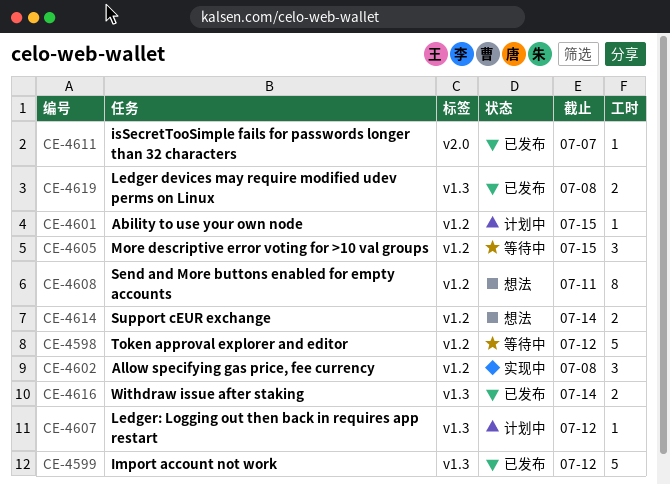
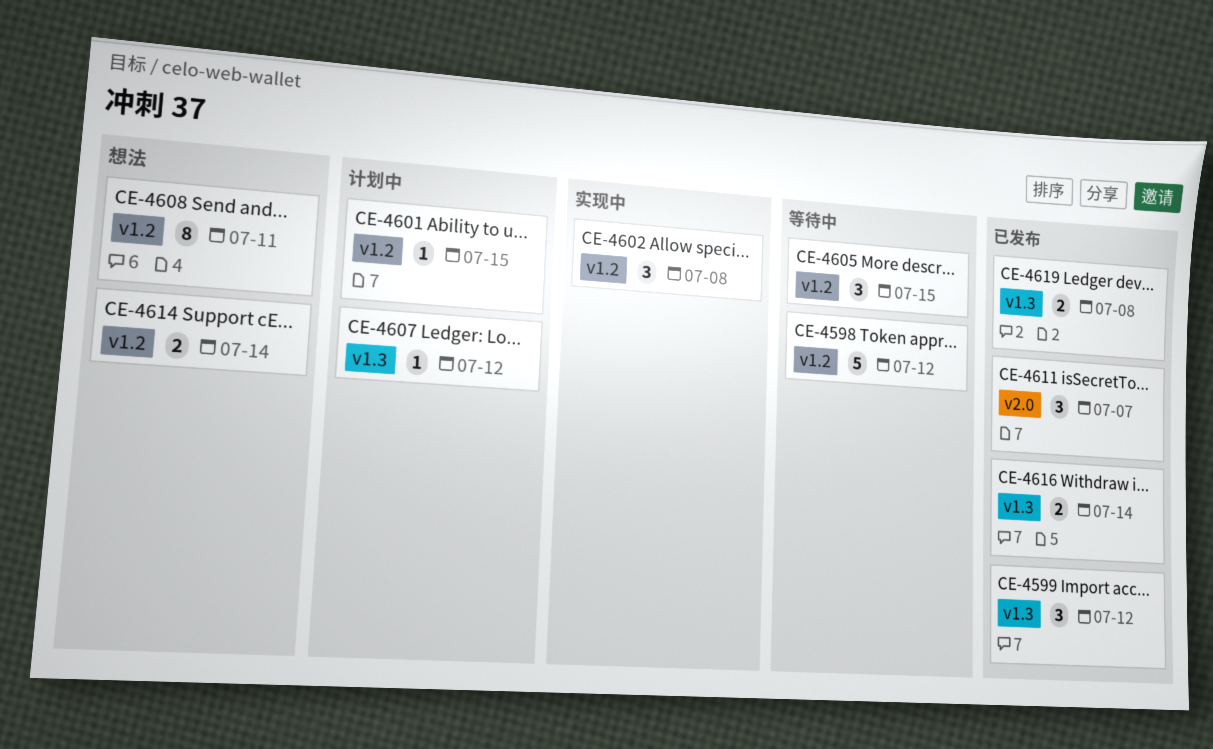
CE-4599, estimate: 5 -> 3
CE-4611, estimate: 1 -> 3

